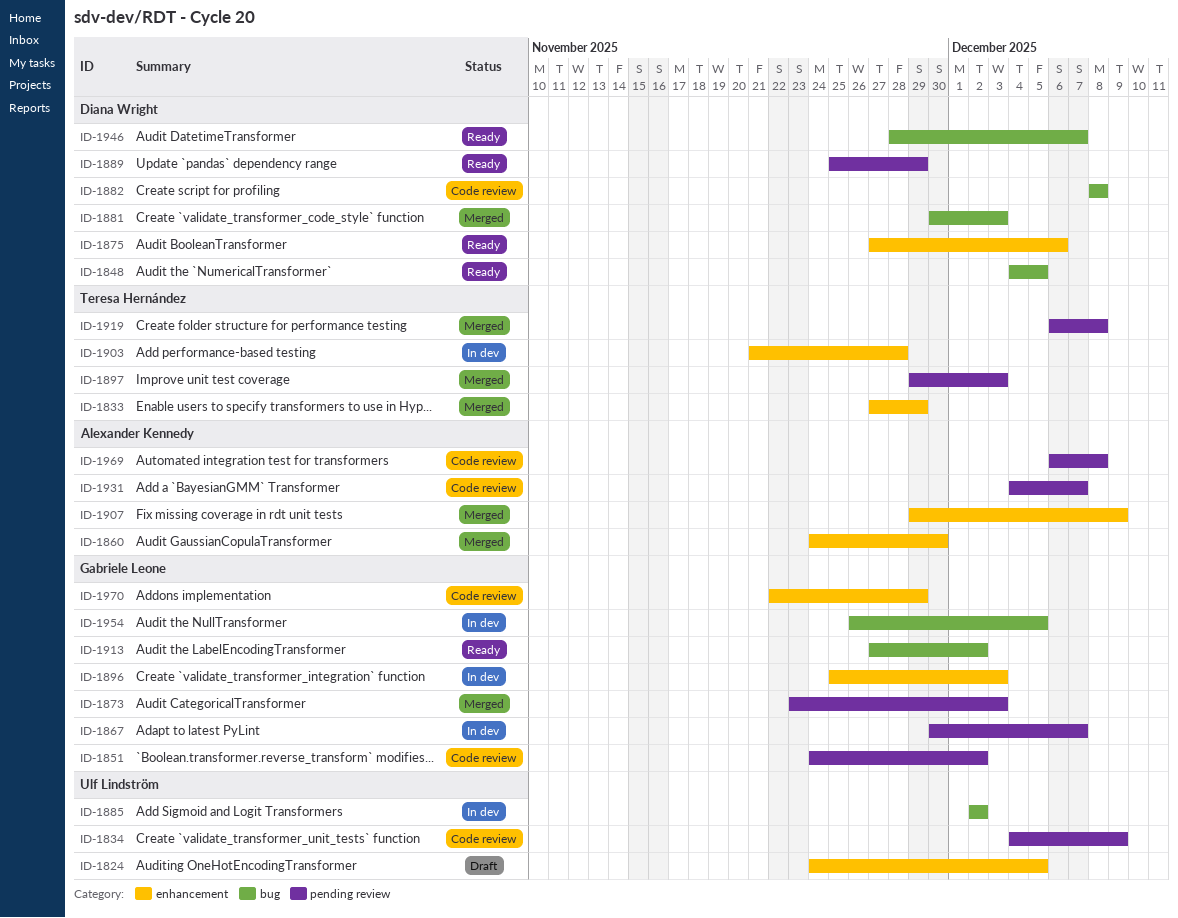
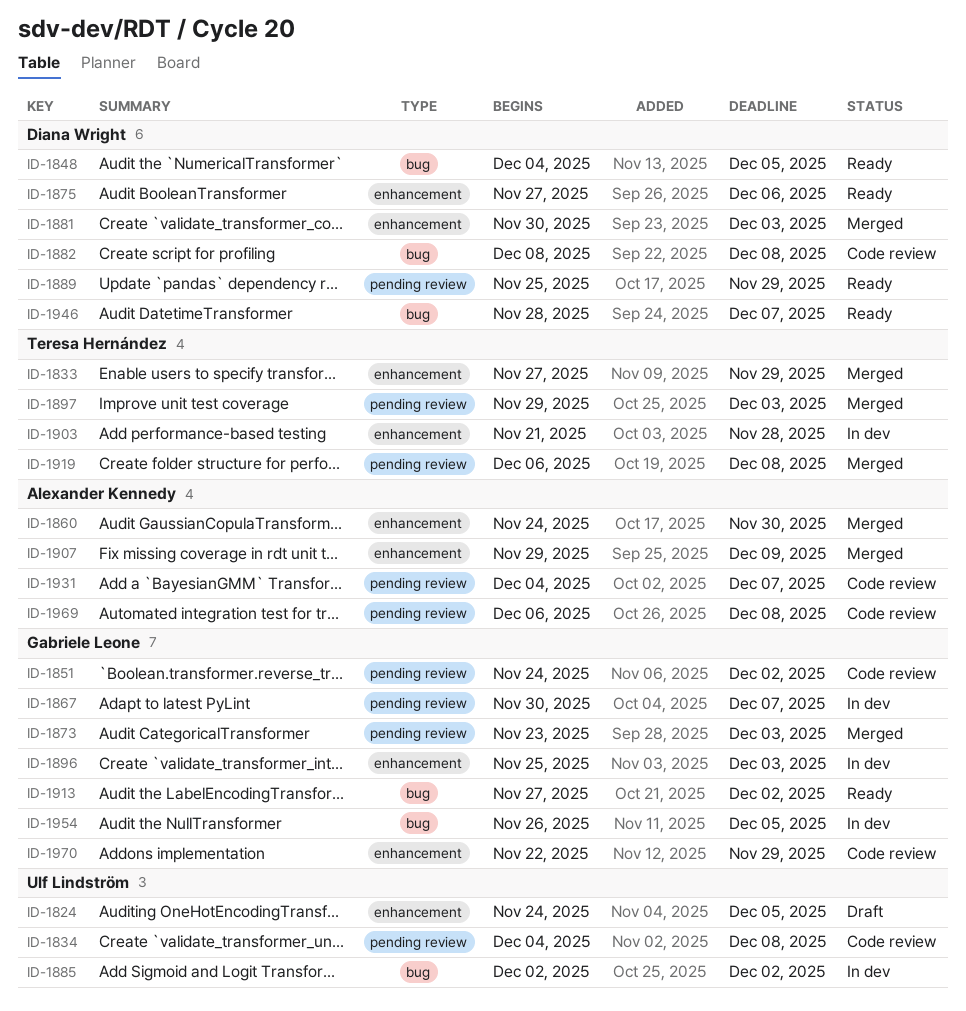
ID-1834, due: Dec 9 -> Dec 8
ID-1881, label: bug -> enhancement

